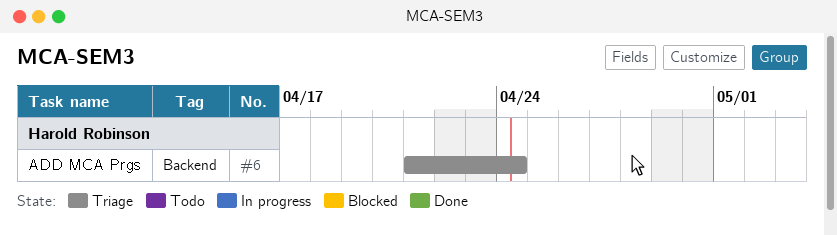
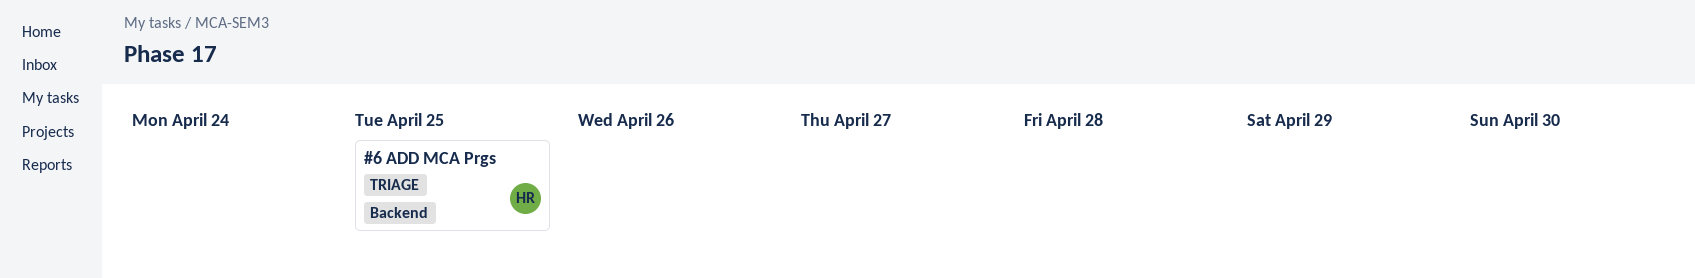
#6, due: Apr 24 -> Apr 25

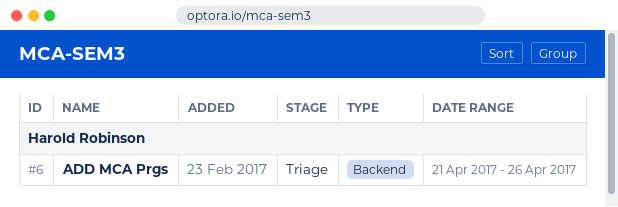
#6, due: Apr 25 -> Apr 26

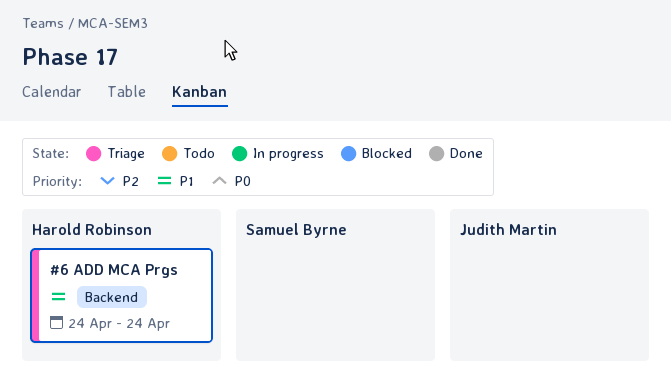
#6, start: Apr 21 -> Apr 24
#6, due: Apr 26 -> Apr 24

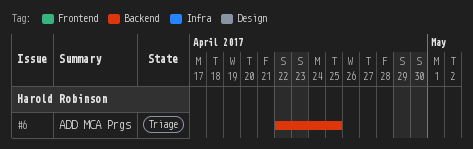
#6, start: Apr 24 -> Apr 22
#6, due: Apr 24 -> Apr 25

